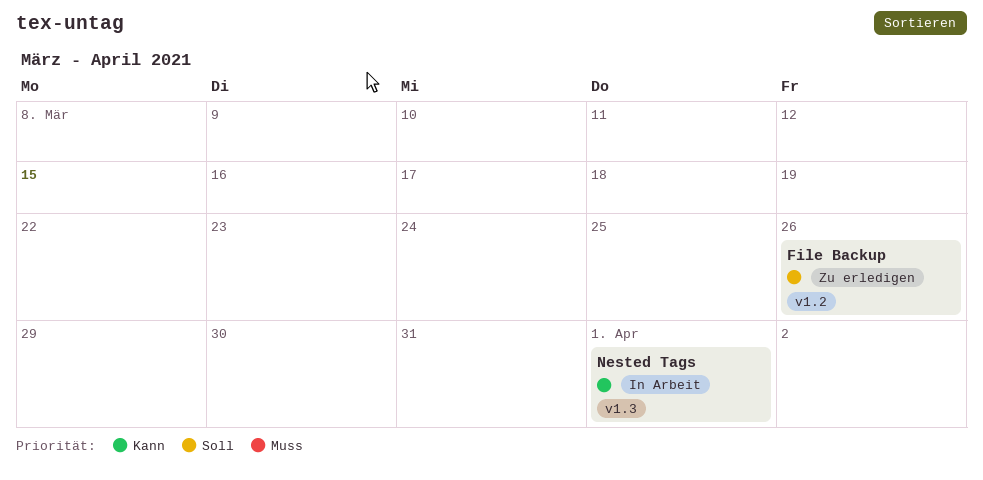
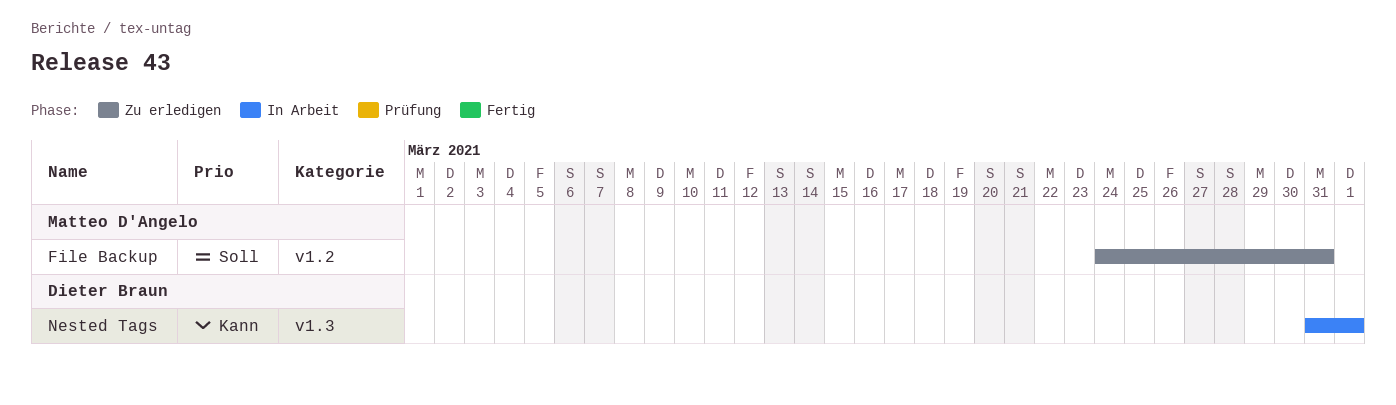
File Backup, due: Mar 26 -> Mar 31

